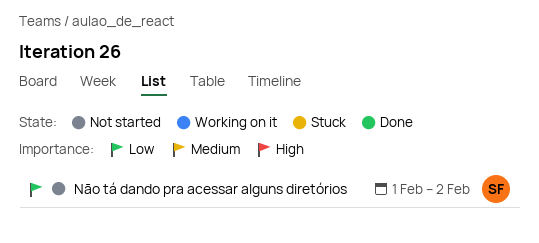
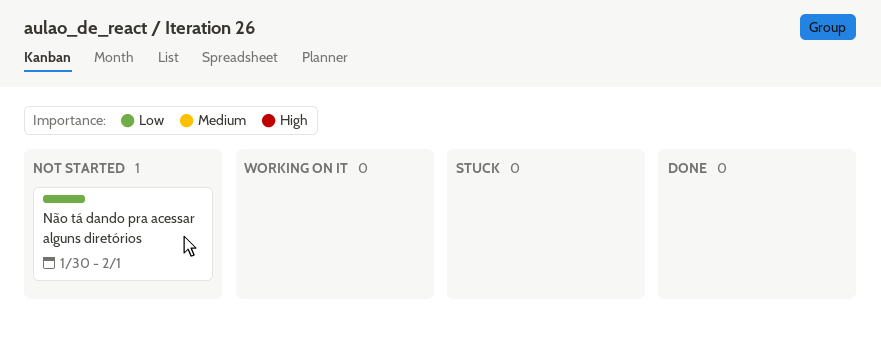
Não tá dando pra acessar alguns diretórios, start: Feb 1 -> Jan 30
Não tá dando pra acessar alguns diretórios, due: Feb 2 -> Feb 1

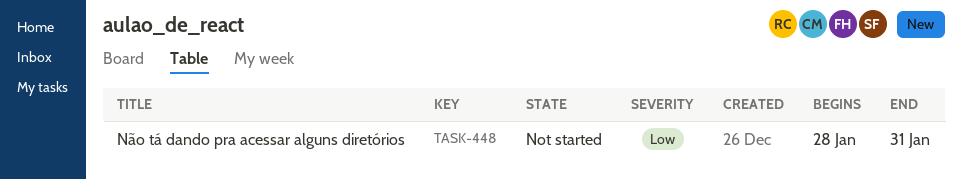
Não tá dando pra acessar alguns diretórios, start: Jan 30 -> Jan 28
Não tá dando pra acessar alguns diretórios, due: Feb 1 -> Jan 31

